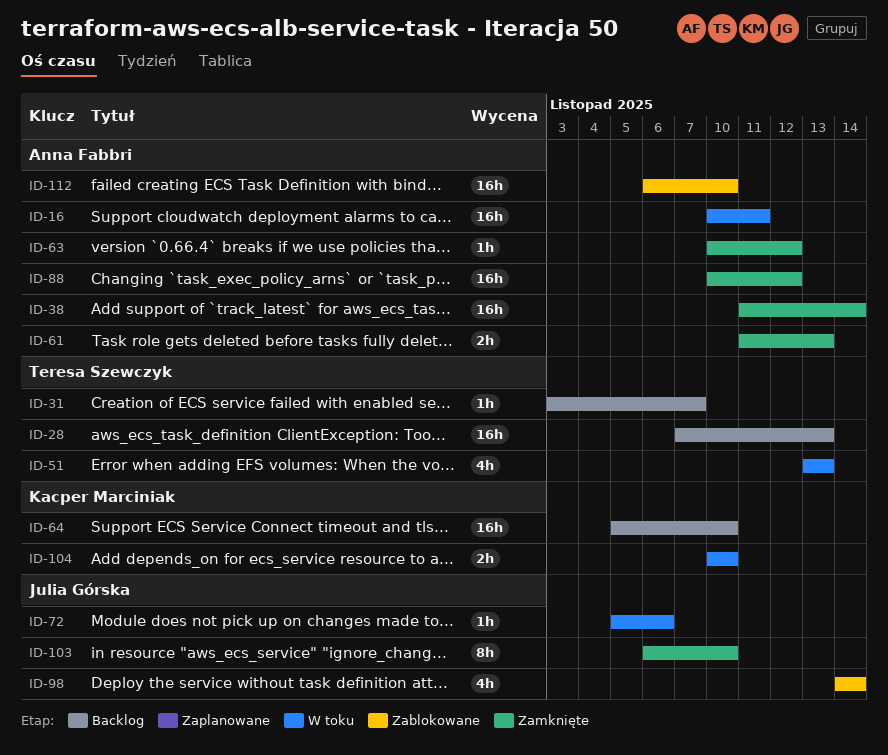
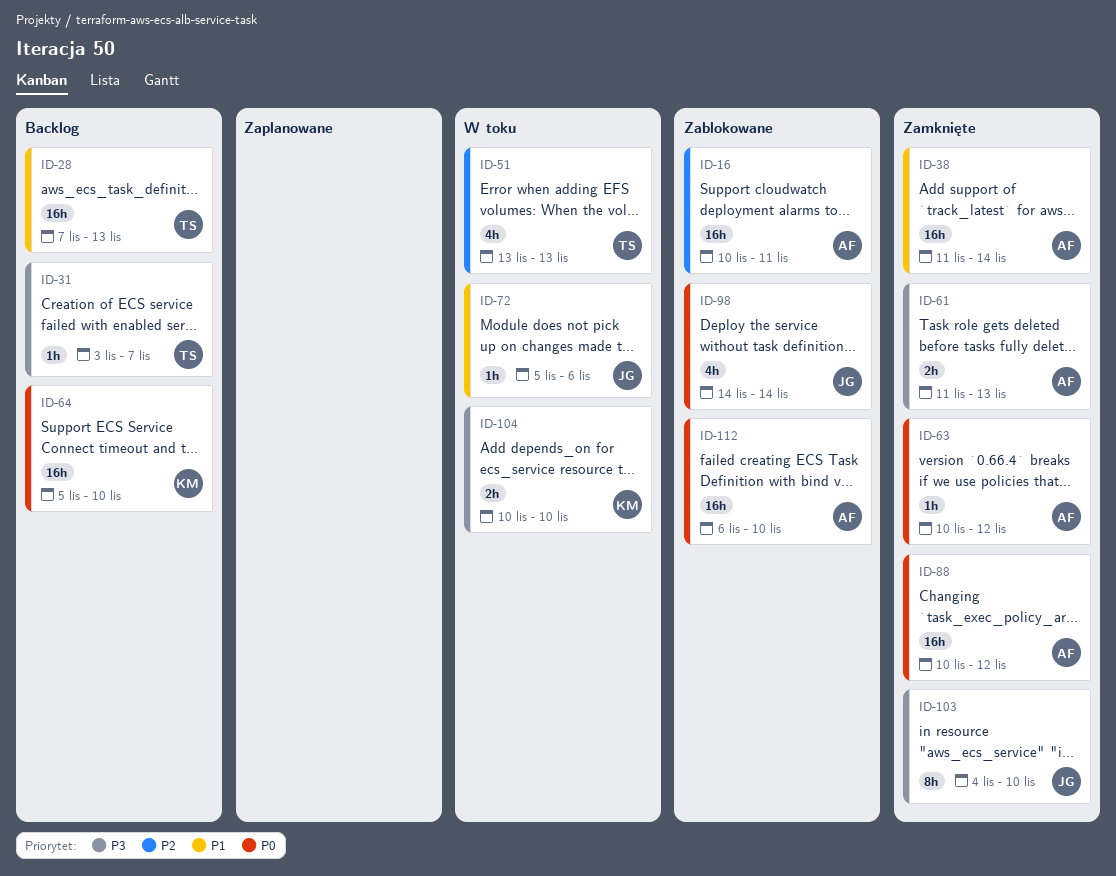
ID-16, status: W toku -> Zablokowane
ID-103, start: Nov 6 -> Nov 4

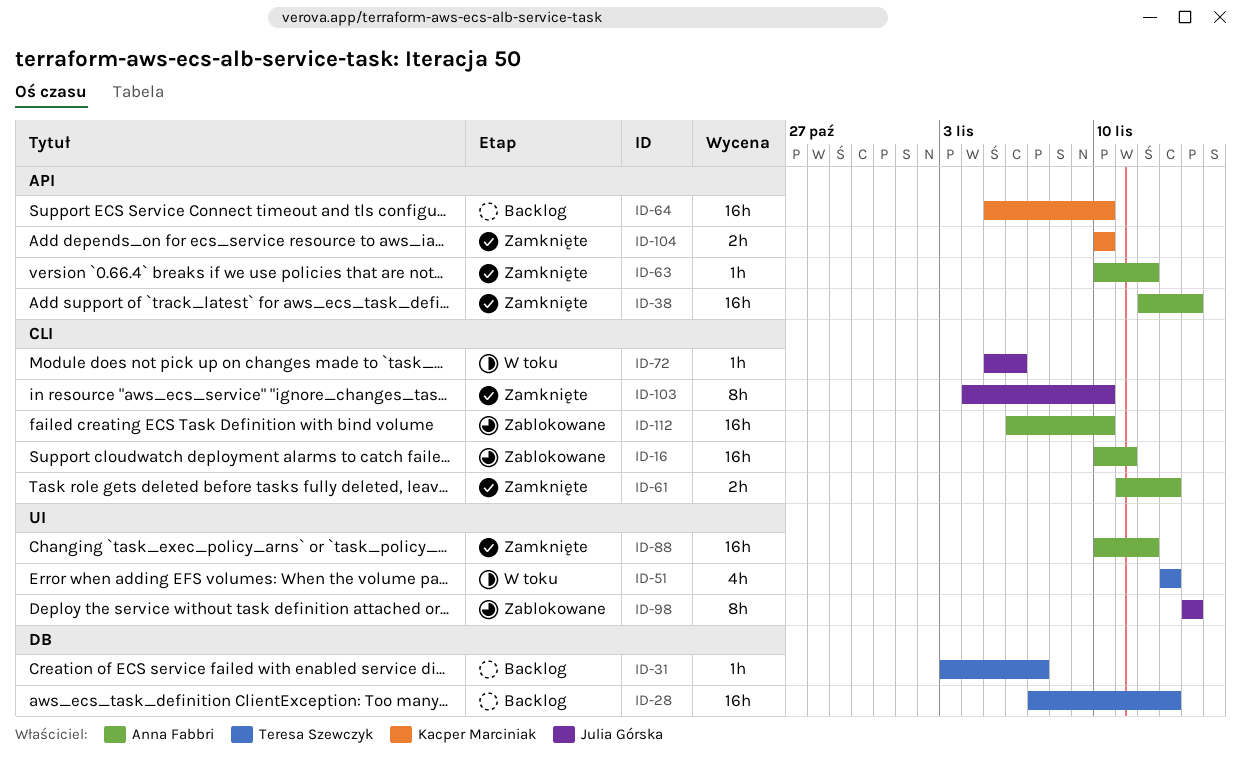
ID-38, start: Nov 11 -> Nov 12
ID-98, estimate: 4h -> 8h
ID-104, status: W toku -> Zamknięte

